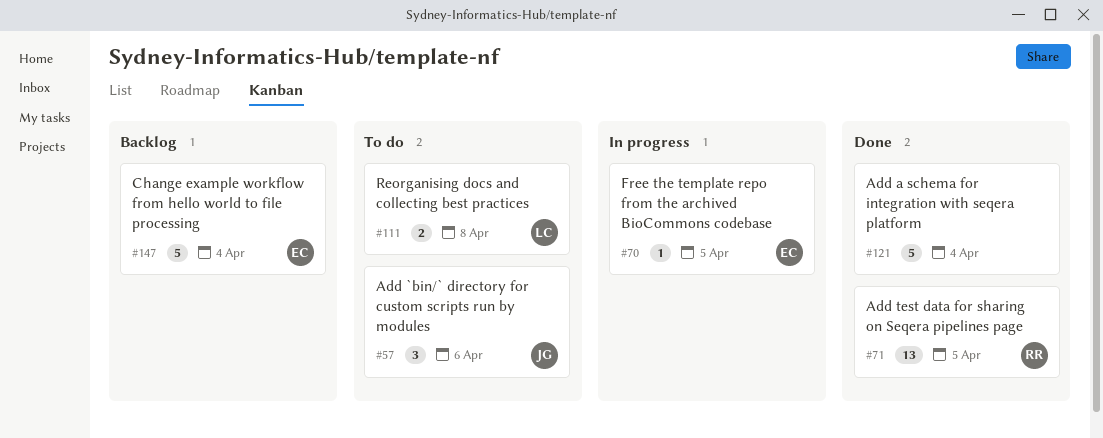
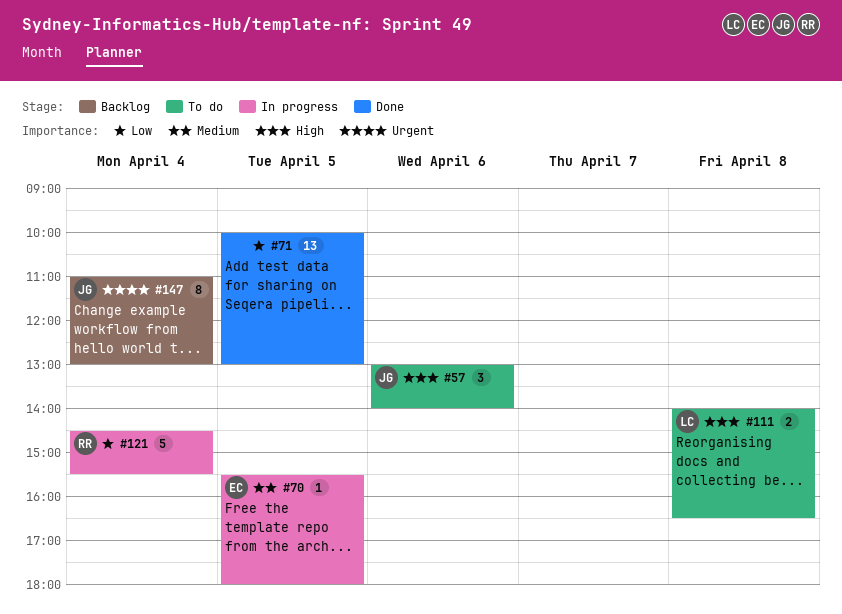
#71, owner: RR -> none
#121, status: Done -> In progress
#121, owner: none -> RR
#147, owner: EC -> JG
#147, estimate: 5 -> 8

